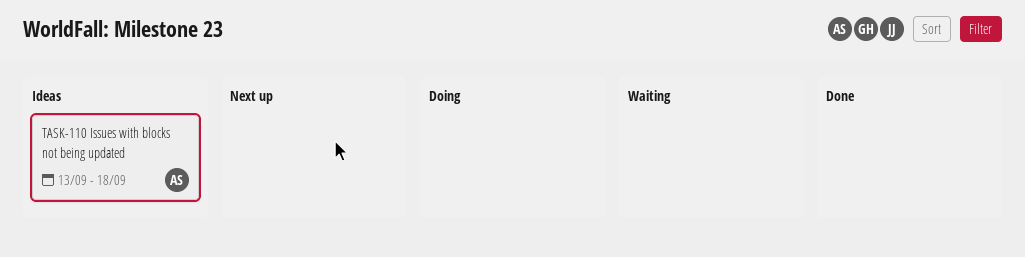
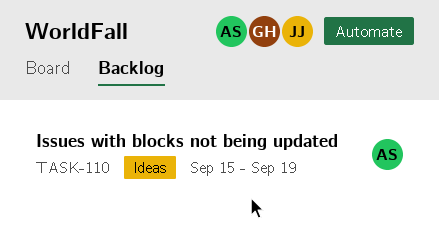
TASK-110, start: Sep 13 -> Sep 15
TASK-110, due: Sep 18 -> Sep 19

